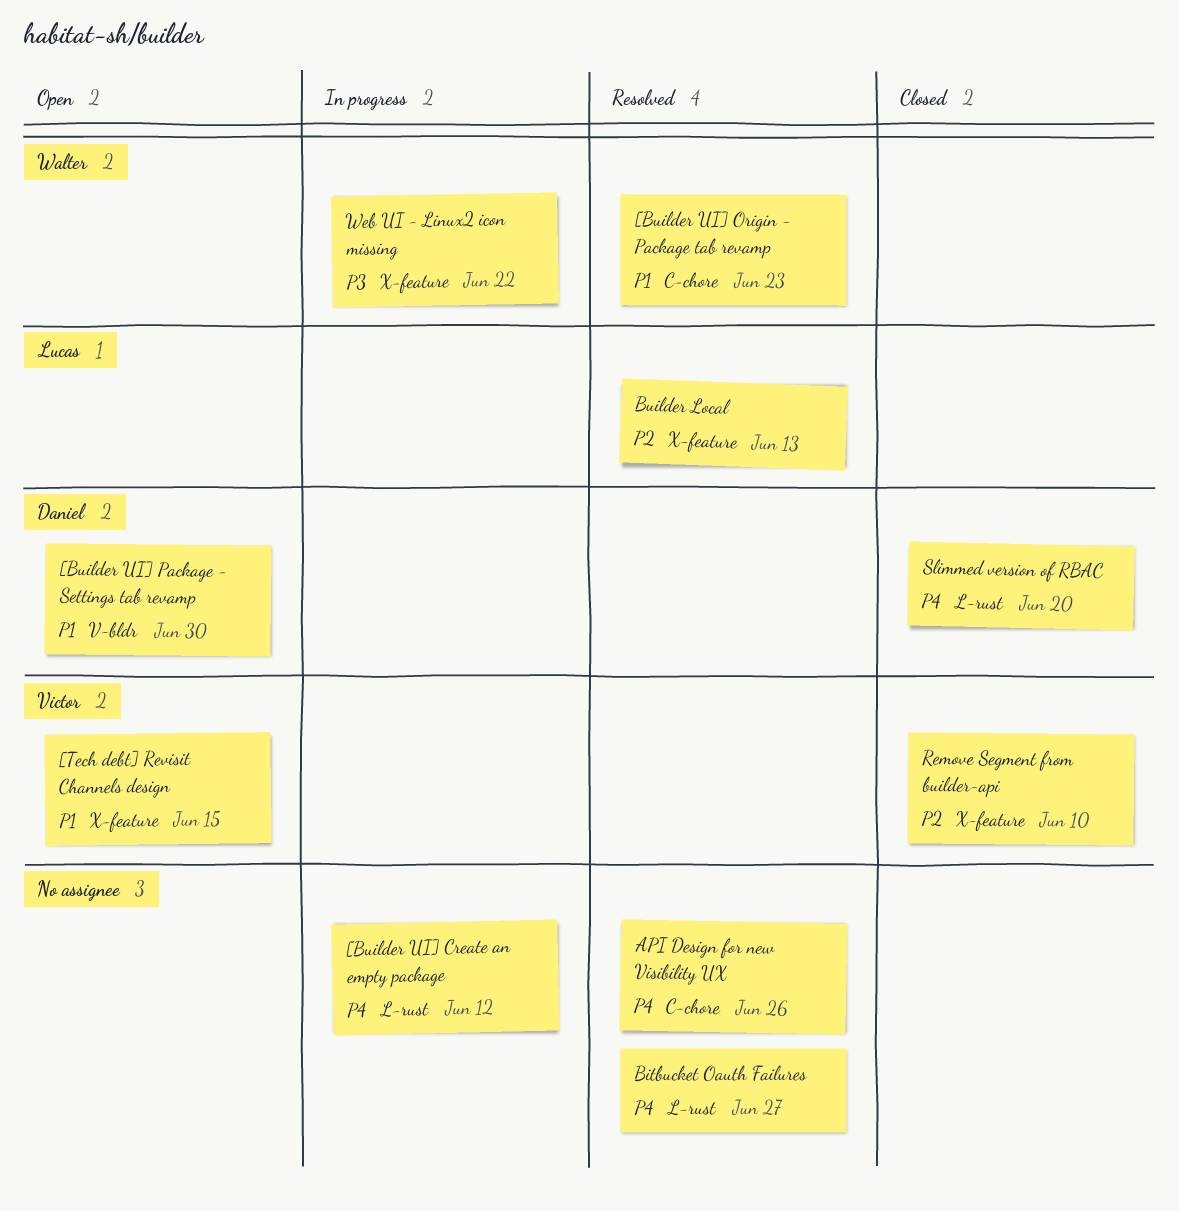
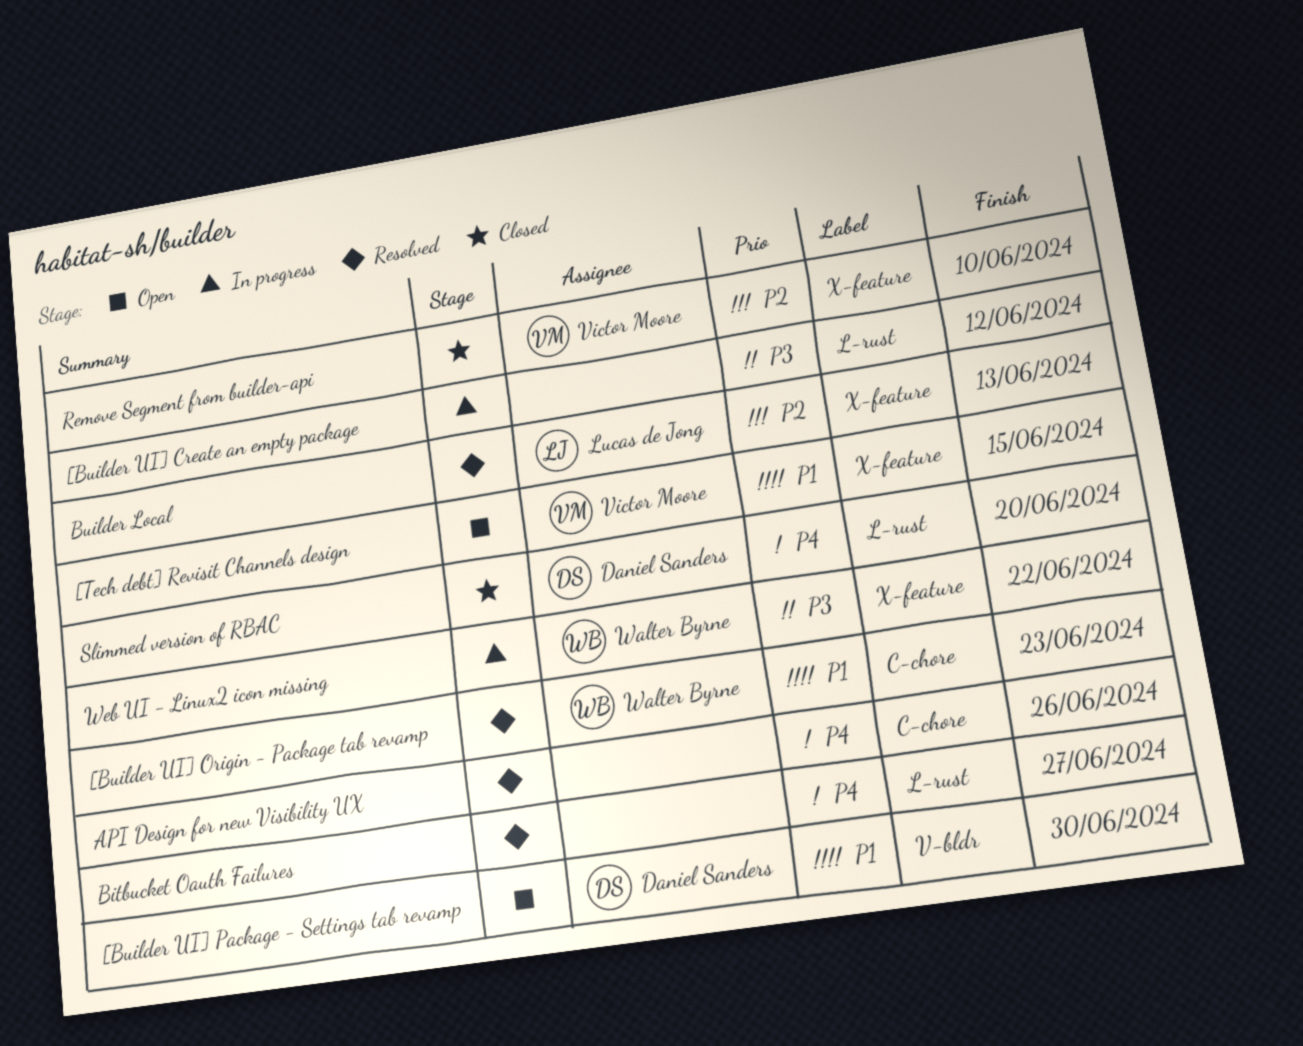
[Builder UI] Create an empty package, priority: P4 -> P3

